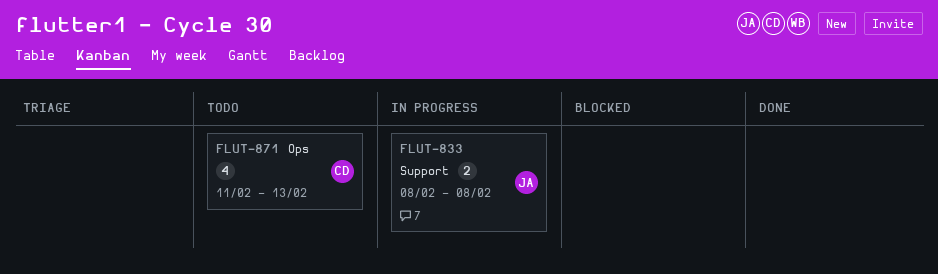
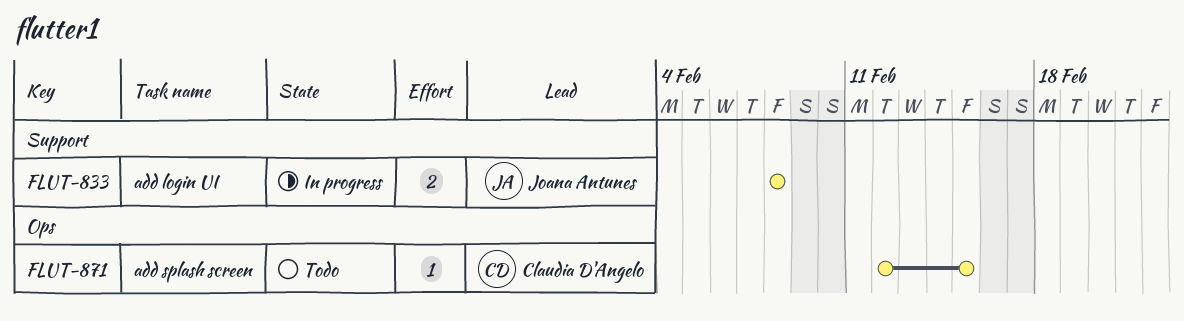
FLUT-871, estimate: 4 -> 1
FLUT-871, start: Feb 11 -> Feb 12
FLUT-871, due: Feb 13 -> Feb 15

